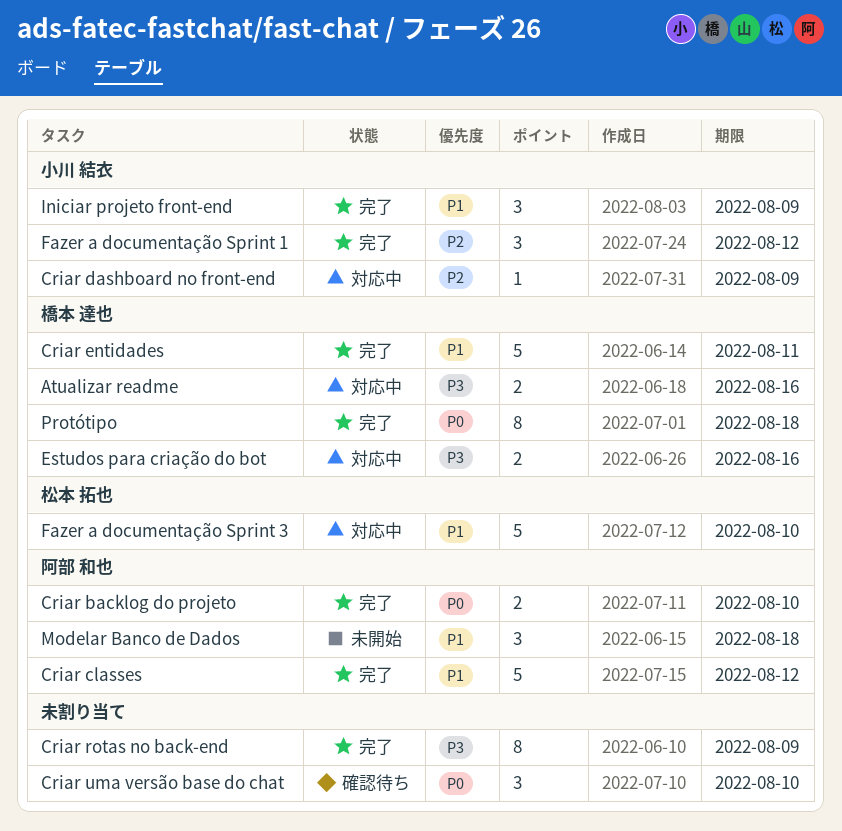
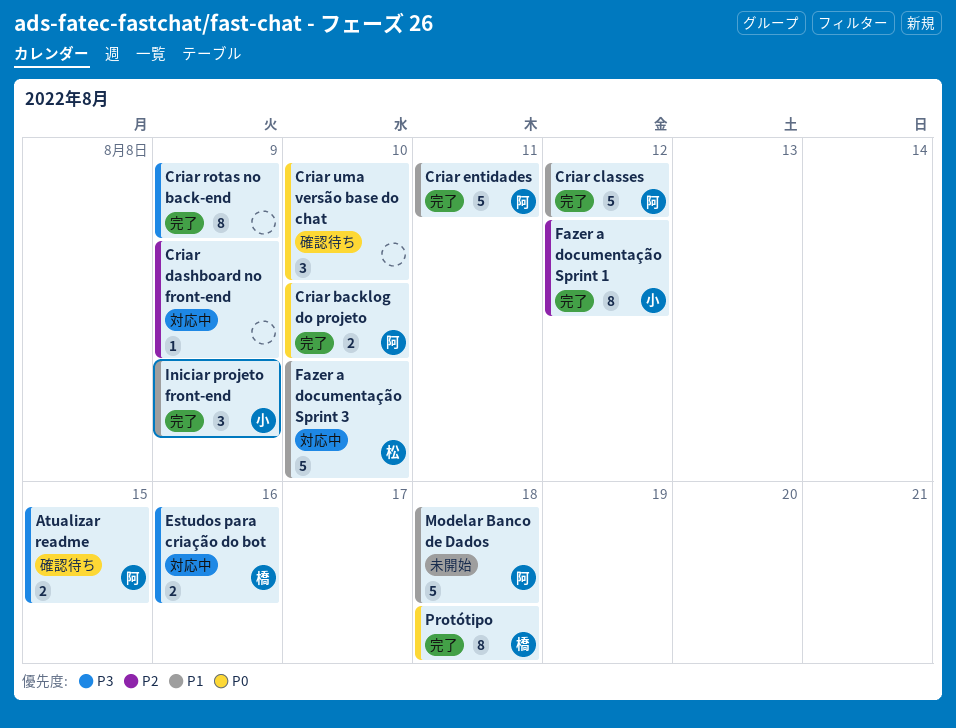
Atualizar readme, status: 対応中 -> 確認待ち
Atualizar readme, owner: 橋本 達也 -> 阿部 和也
Atualizar readme, due: Aug 16 -> Aug 15
Criar dashboard no front-end, owner: 小川 結衣 -> none
Criar entidades, owner: 橋本 達也 -> 阿部 和也
Fazer a documentação Sprint 1, estimate: 3 -> 8
Modelar Banco de Dados, estimate: 3 -> 5

